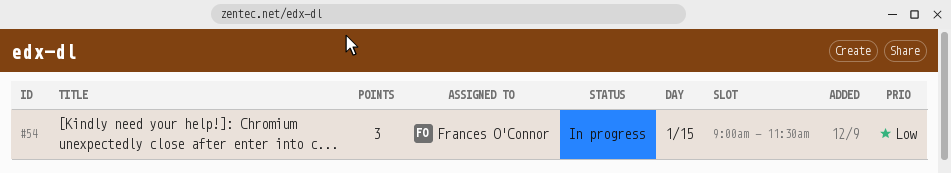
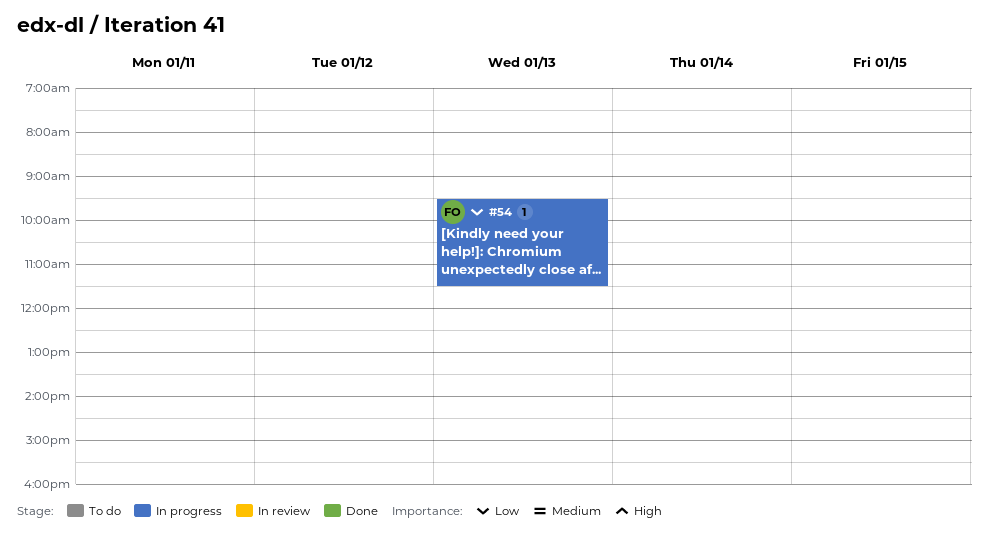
#54, estimate: 3 -> 1
#54, day: Jan 15 -> Jan 13
#54, begins: 09:00 -> 09:30

